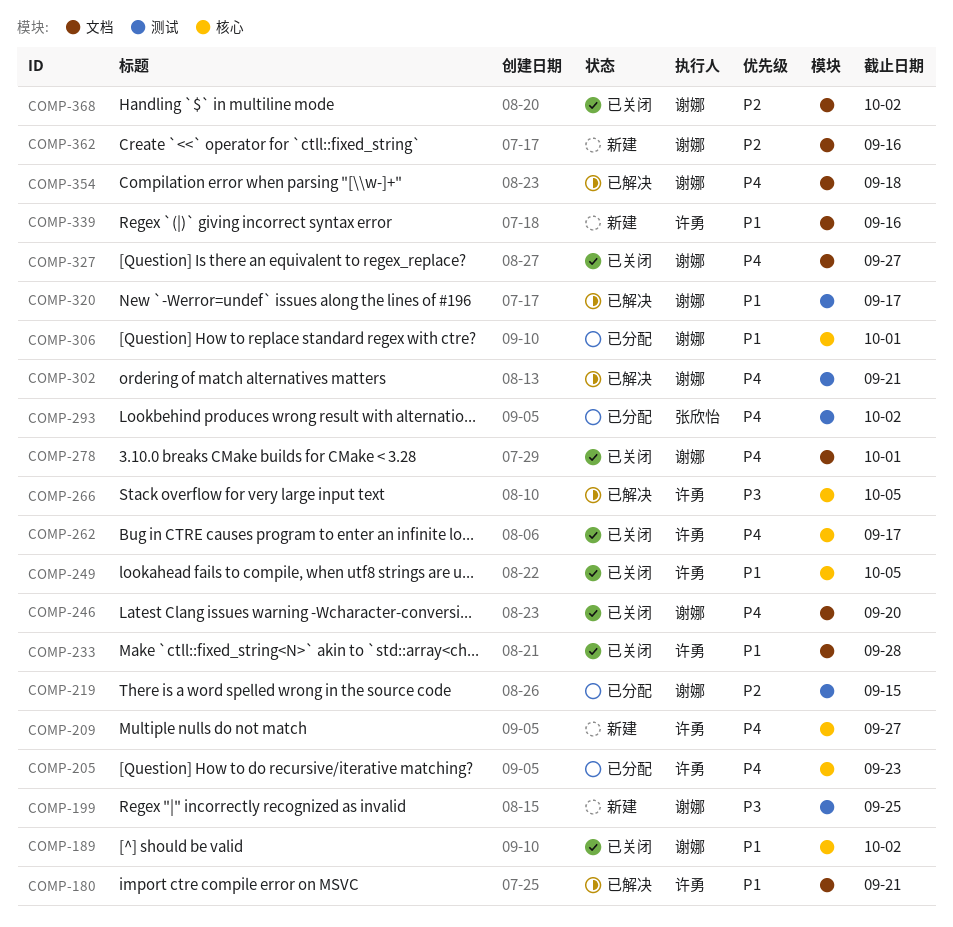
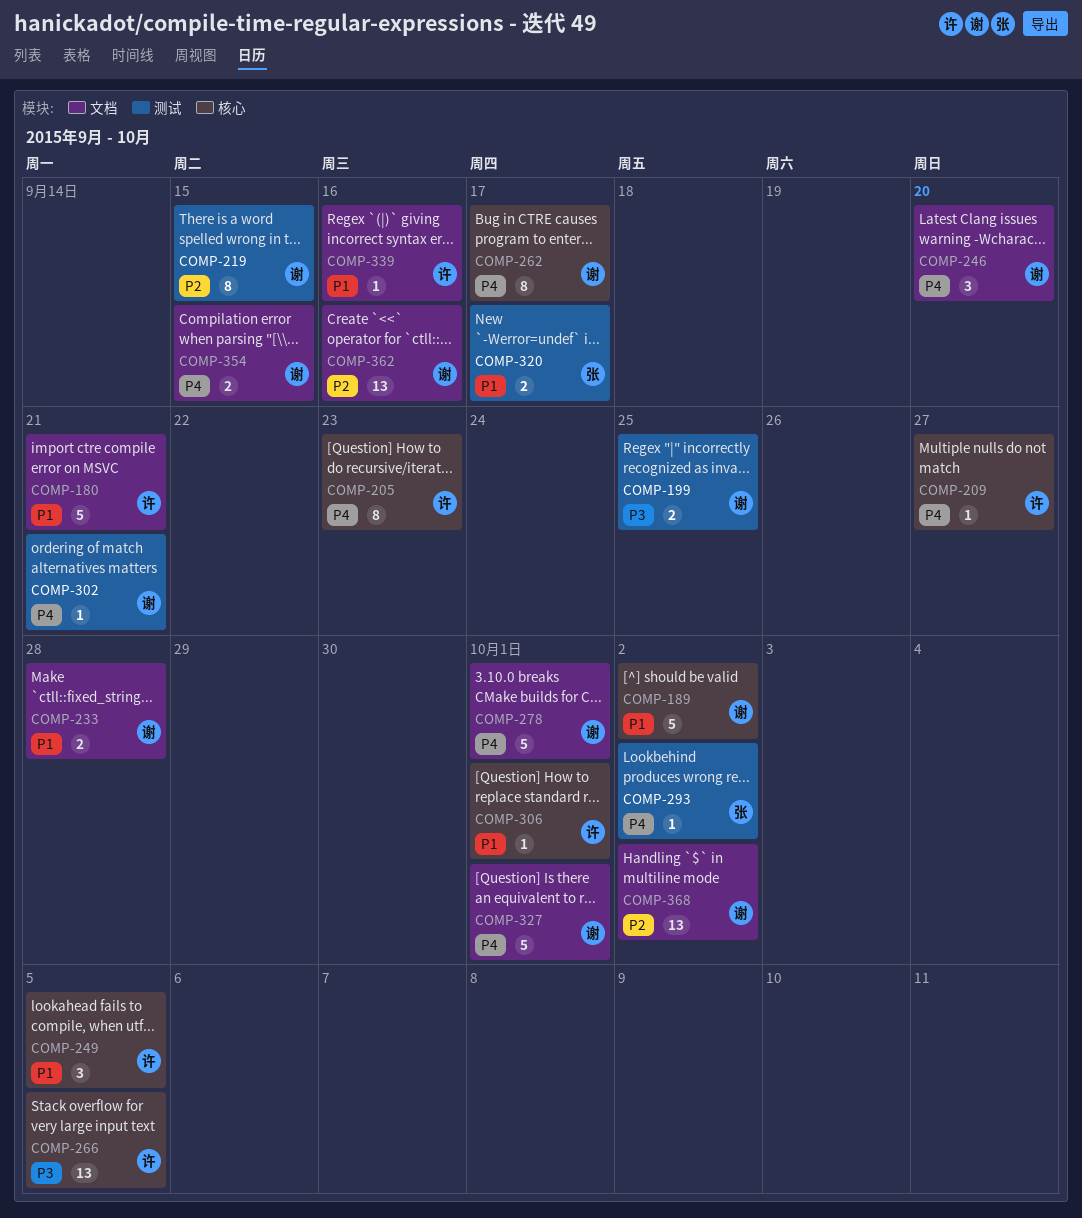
COMP-233, owner: 许勇 -> 谢娜
COMP-262, owner: 许勇 -> 谢娜
COMP-306, owner: 谢娜 -> 许勇
COMP-320, owner: 谢娜 -> 张欣怡
COMP-327, due: Sep 27 -> Oct 1
COMP-354, due: Sep 18 -> Sep 15

